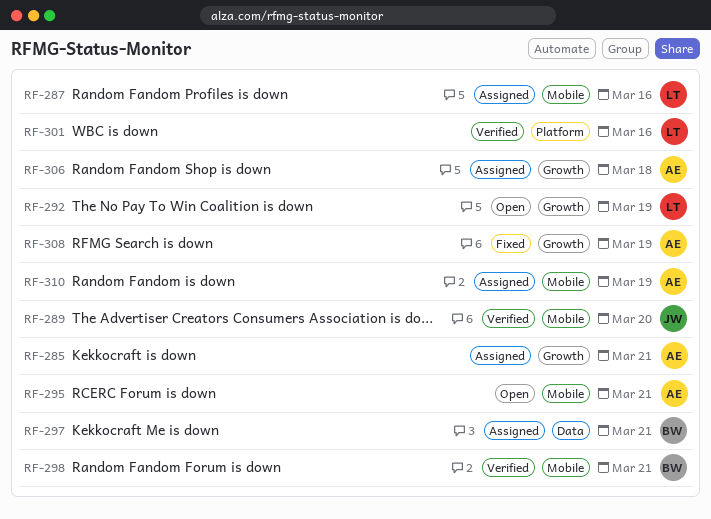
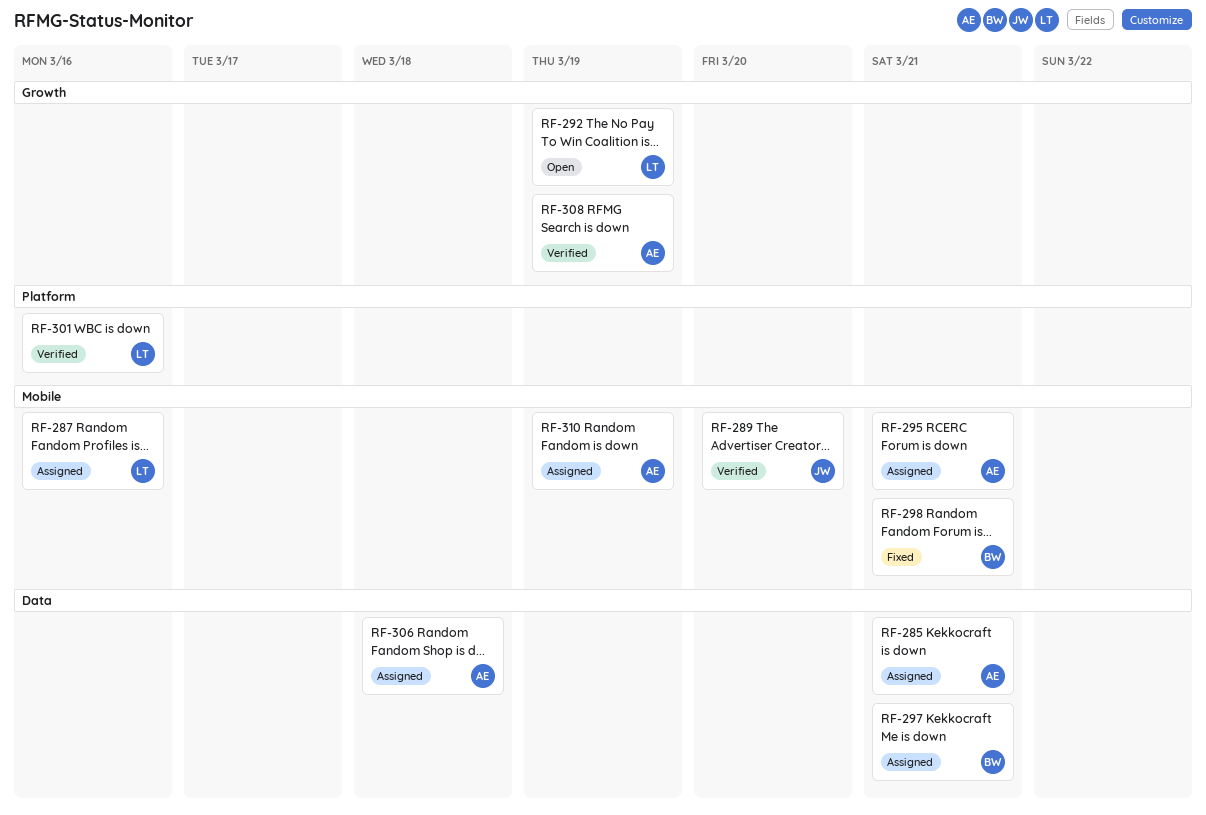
RF-285, label: Growth -> Data
RF-295, status: Open -> Assigned
RF-298, status: Verified -> Fixed
RF-306, label: Growth -> Data
RF-308, status: Fixed -> Verified

